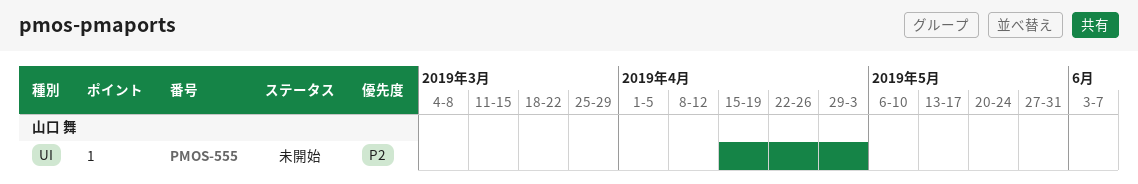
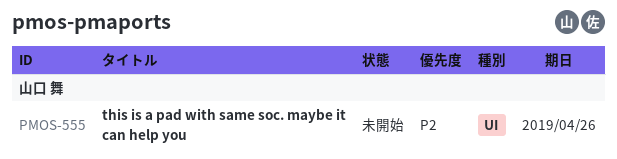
PMOS-555, due: May 3 -> Apr 26

